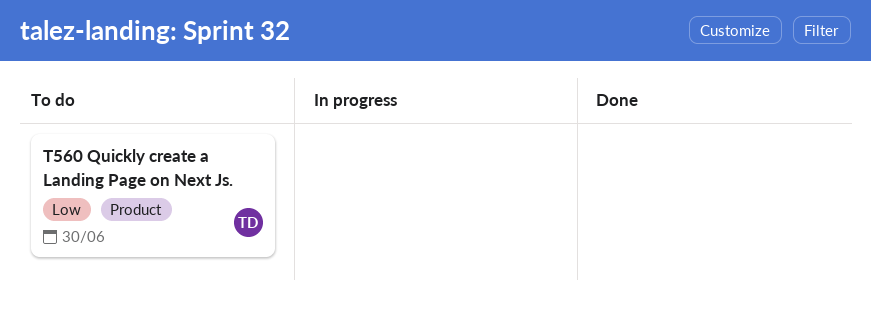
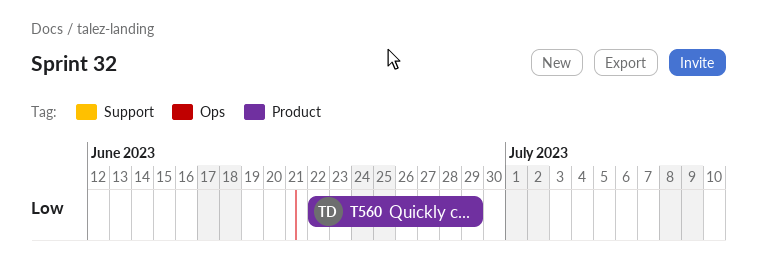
T560, due: Jun 30 -> Jun 29

